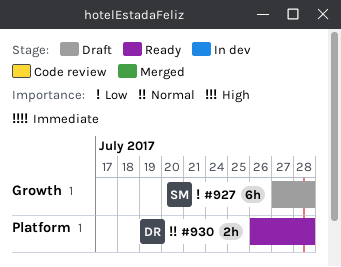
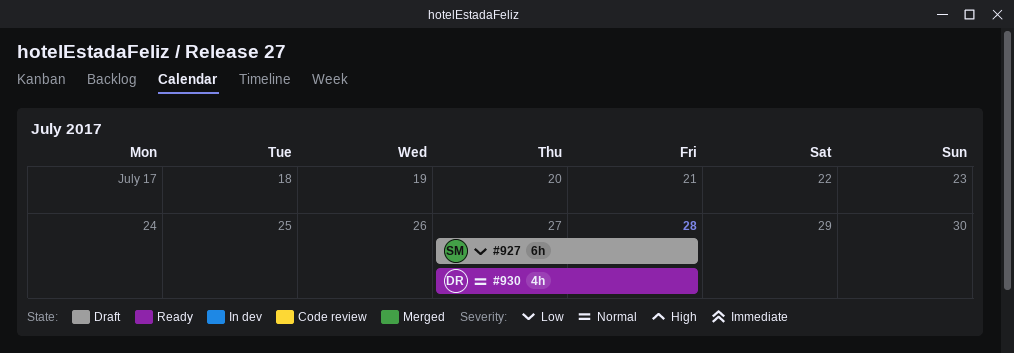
#930, estimate: 2h -> 4h
#930, start: Jul 26 -> Jul 27

